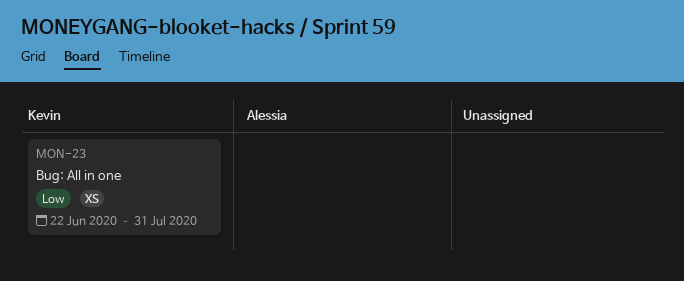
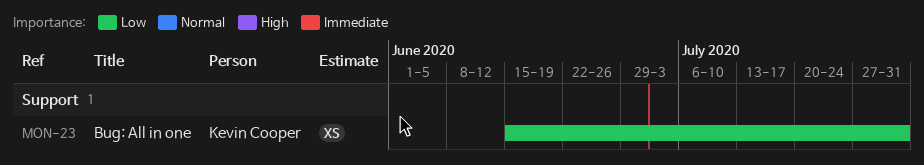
MON-23, start: Jun 22 -> Jun 15

